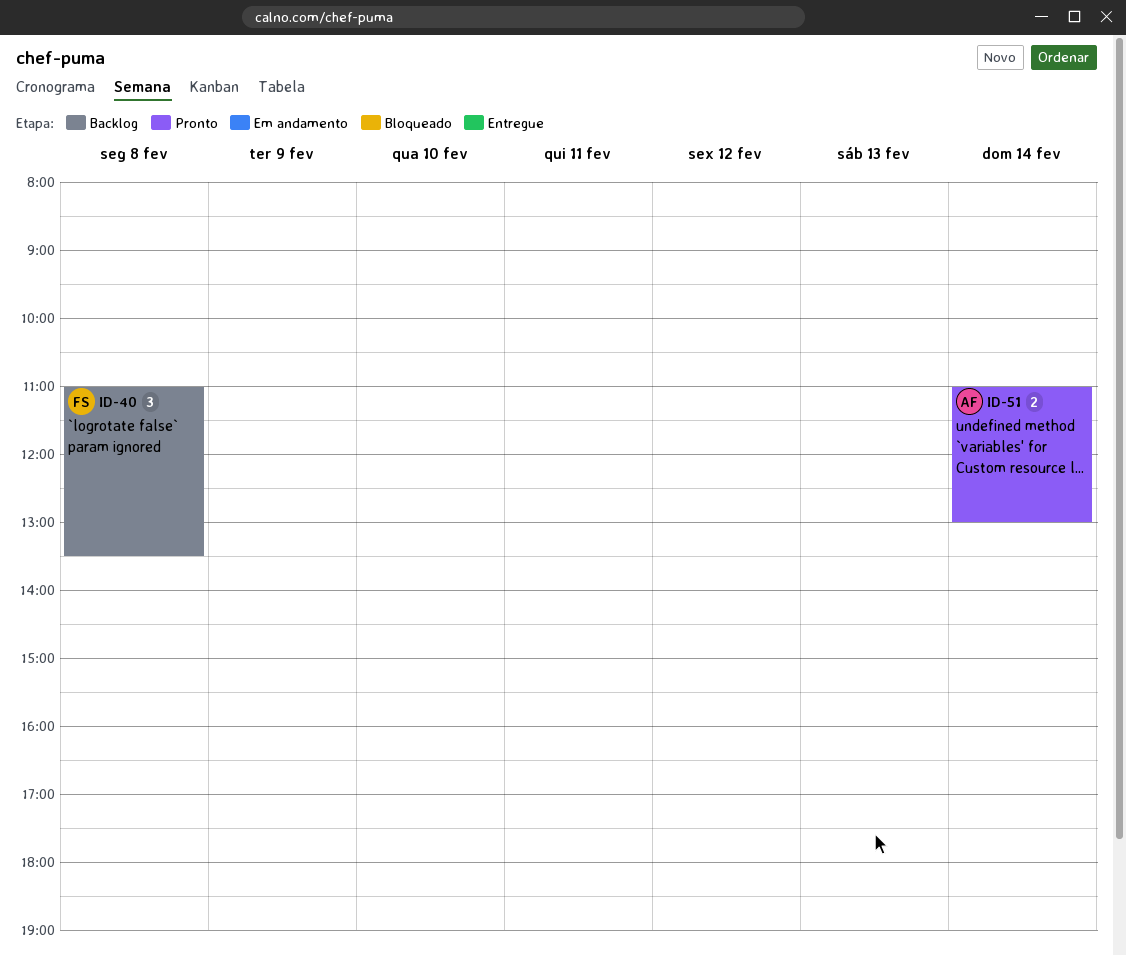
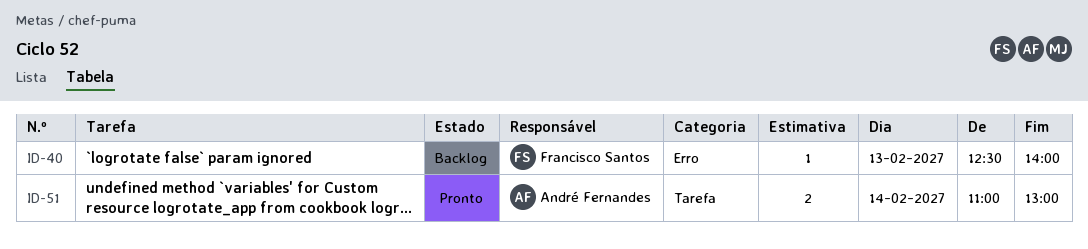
ID-40, estimate: 3 -> 1
ID-40, day: Feb 8 -> Feb 13
ID-40, begins: 11:00 -> 12:30
ID-40, ends: 13:30 -> 14:00

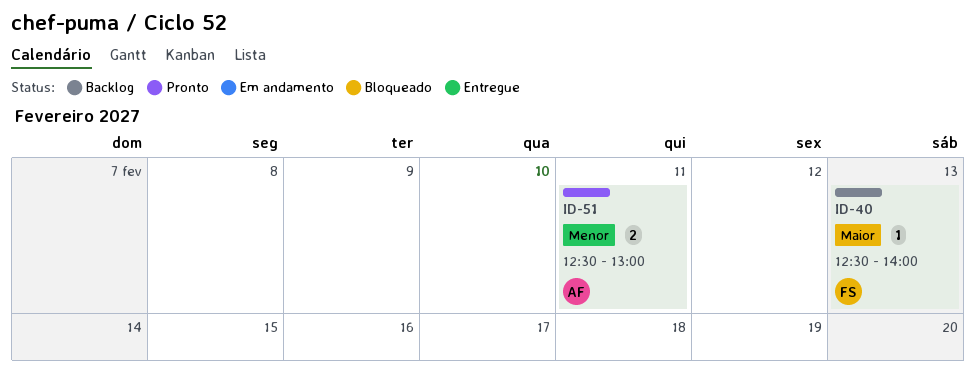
ID-51, day: Feb 14 -> Feb 11
ID-51, begins: 11:00 -> 12:30

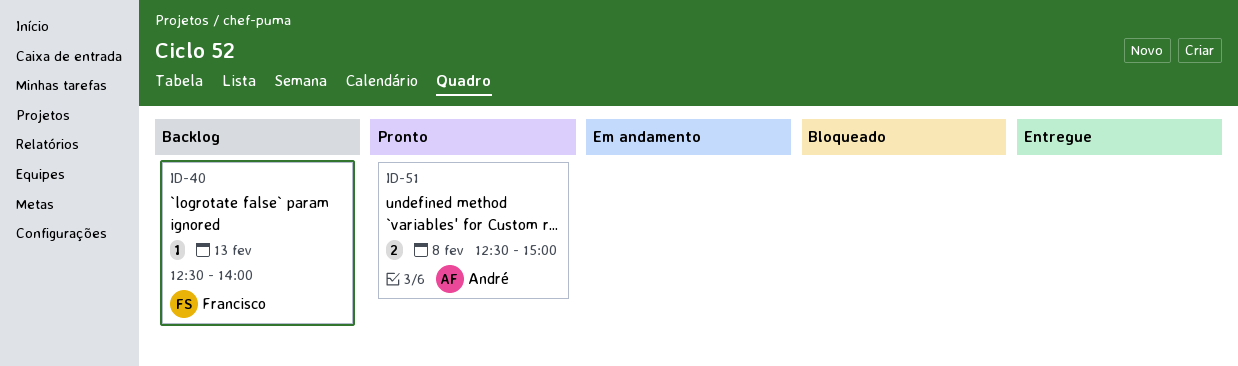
ID-51, day: Feb 11 -> Feb 8
ID-51, ends: 13:00 -> 15:00

